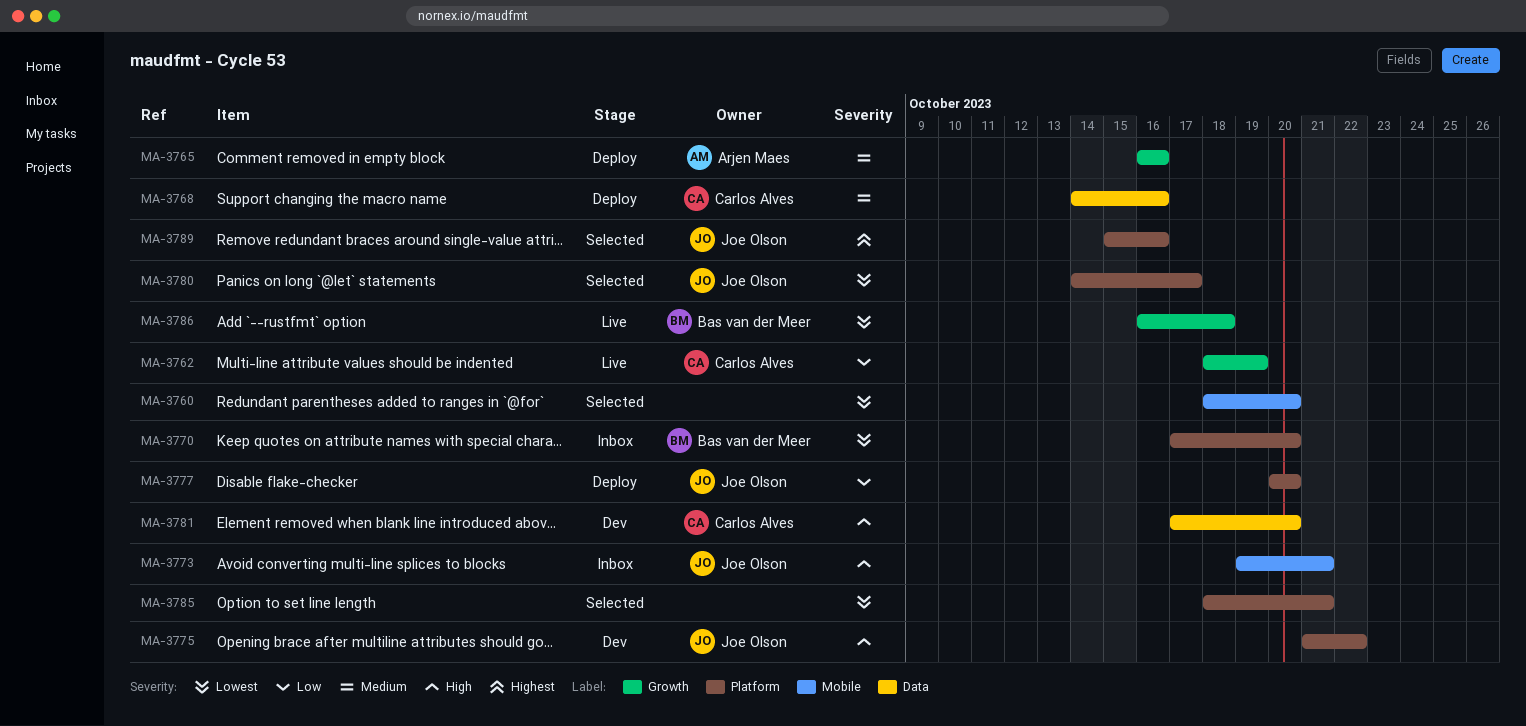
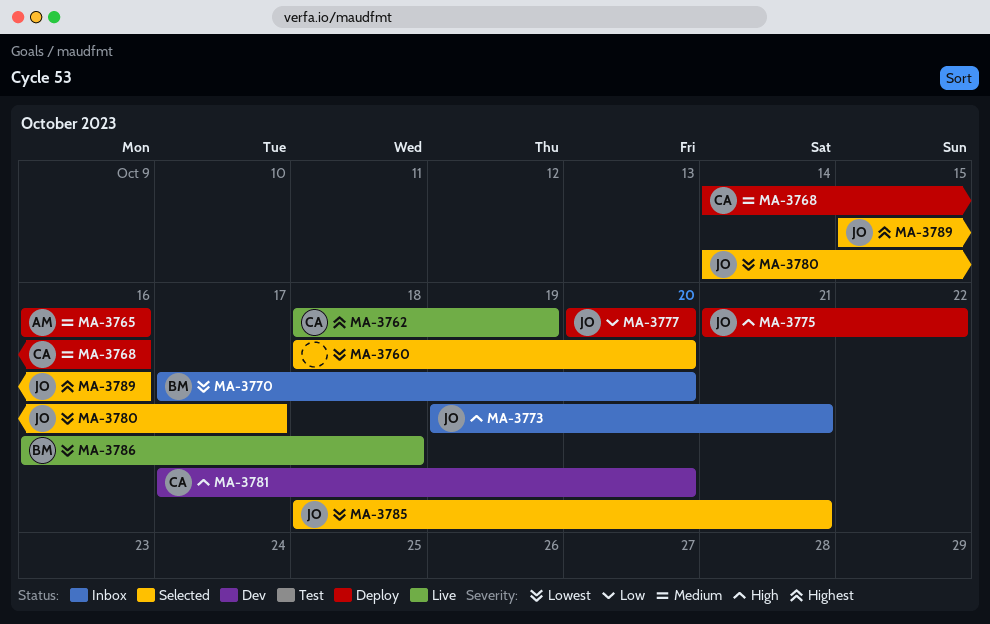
MA-3762, priority: Low -> Highest
MA-3775, status: Dev -> Deploy
MA-3785, owner: none -> Joe Olson

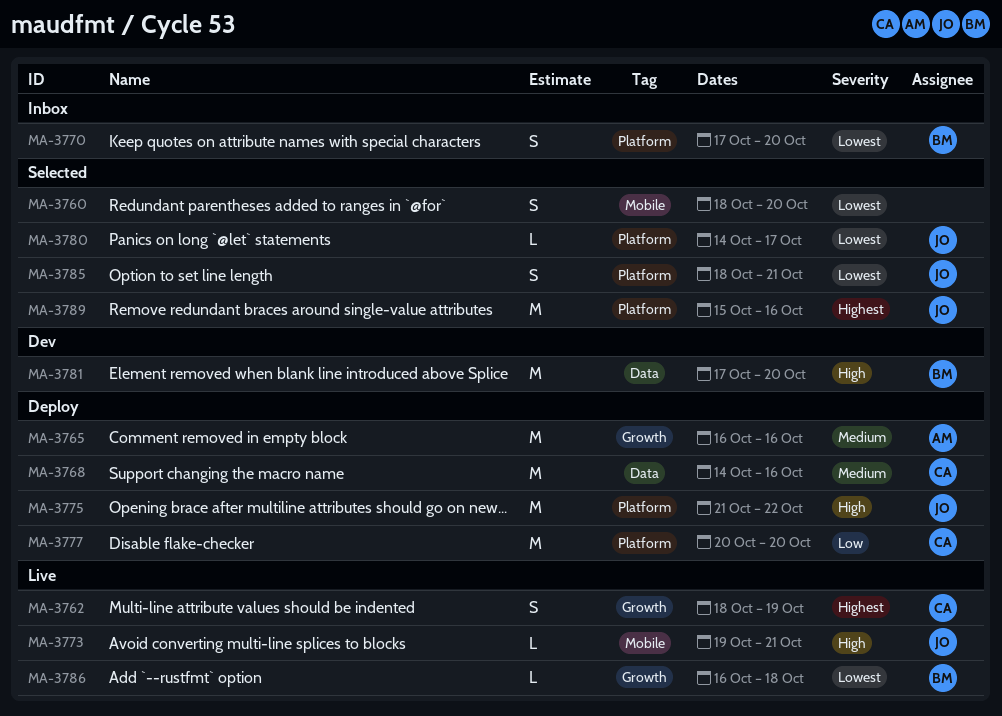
MA-3773, status: Inbox -> Live
MA-3777, owner: JO -> CA
MA-3781, owner: CA -> BM

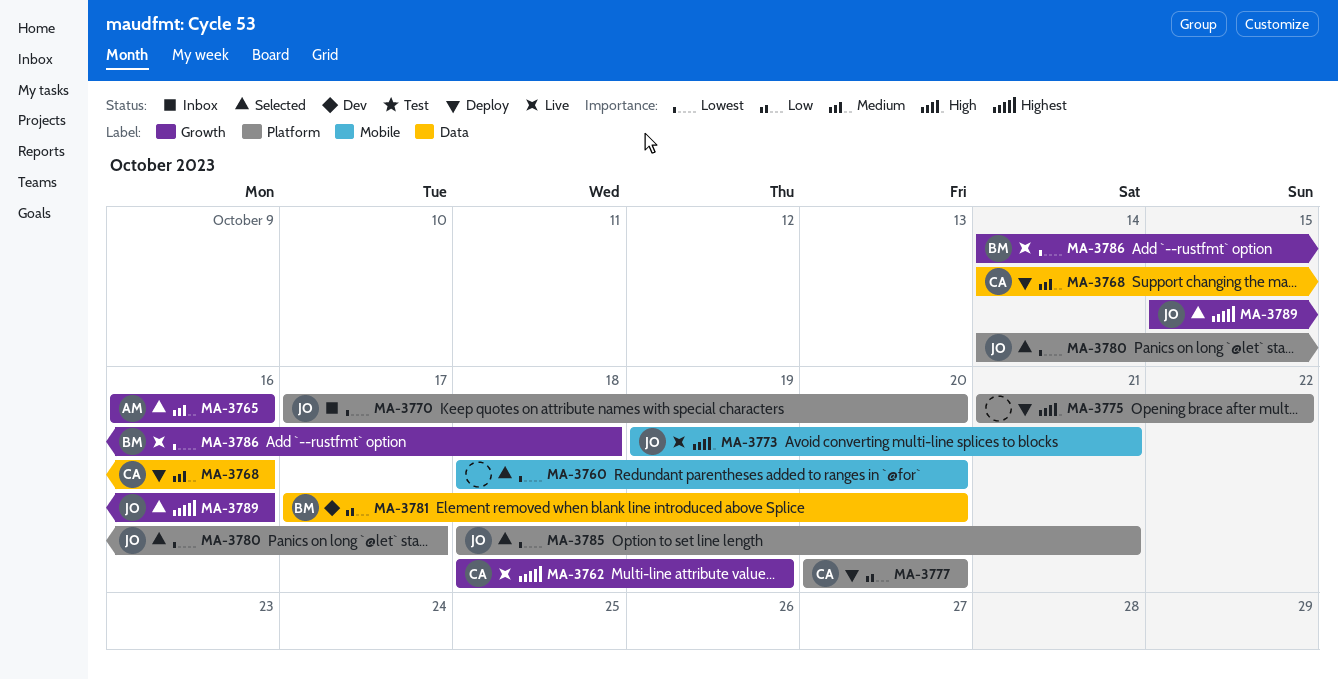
MA-3765, status: Deploy -> Selected
MA-3770, owner: BM -> JO
MA-3775, owner: JO -> none
MA-3781, priority: High -> Low
MA-3786, start: Oct 16 -> Oct 14
MA-3789, label: Platform -> Growth

